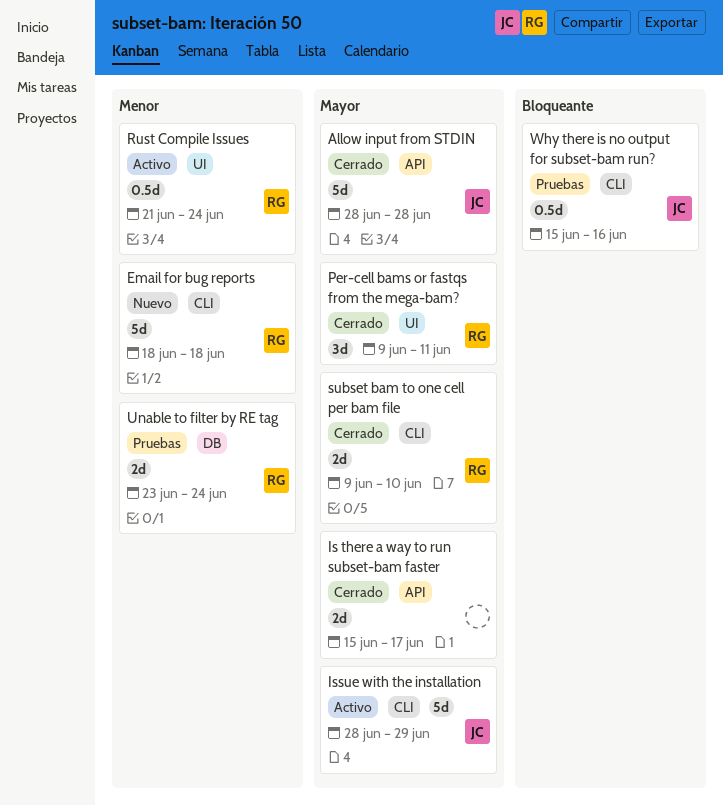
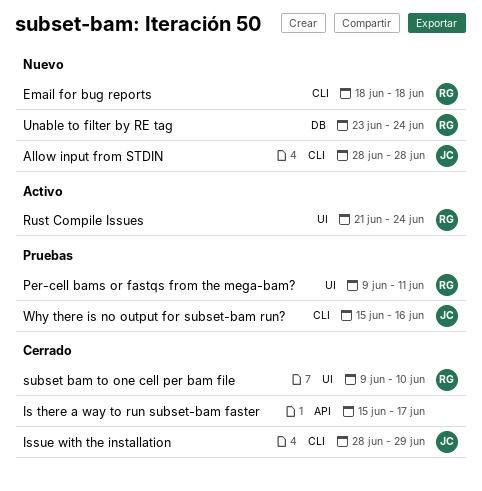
Allow input from STDIN, status: Cerrado -> Nuevo
Allow input from STDIN, label: API -> CLI
Issue with the installation, status: Activo -> Cerrado
Per-cell bams or fastqs from the mega-bam?, status: Cerrado -> Pruebas
subset bam to one cell per bam file, label: CLI -> UI
Unable to filter by RE tag, status: Pruebas -> Nuevo

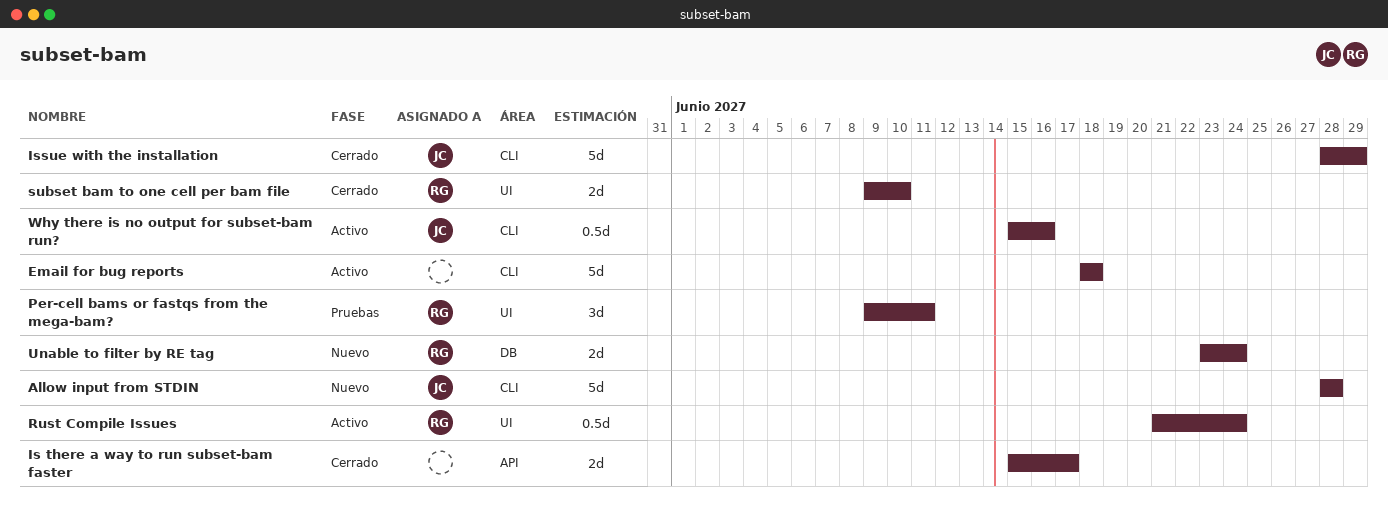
Email for bug reports, status: Nuevo -> Activo
Email for bug reports, owner: RG -> none
Why there is no output for subset-bam run?, status: Pruebas -> Activo

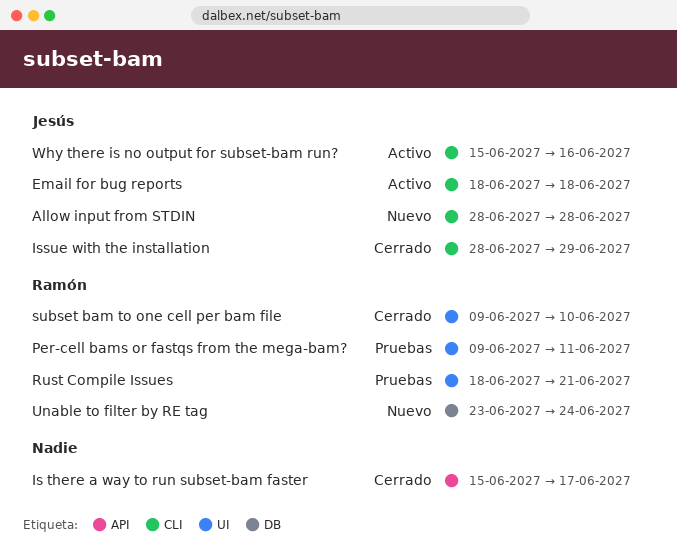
Email for bug reports, owner: none -> Jesús
Rust Compile Issues, status: Activo -> Pruebas
Rust Compile Issues, start: Jun 21 -> Jun 18
Rust Compile Issues, due: Jun 24 -> Jun 21

